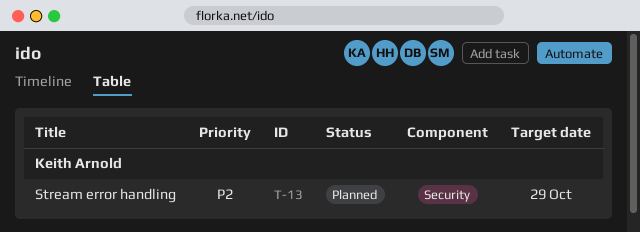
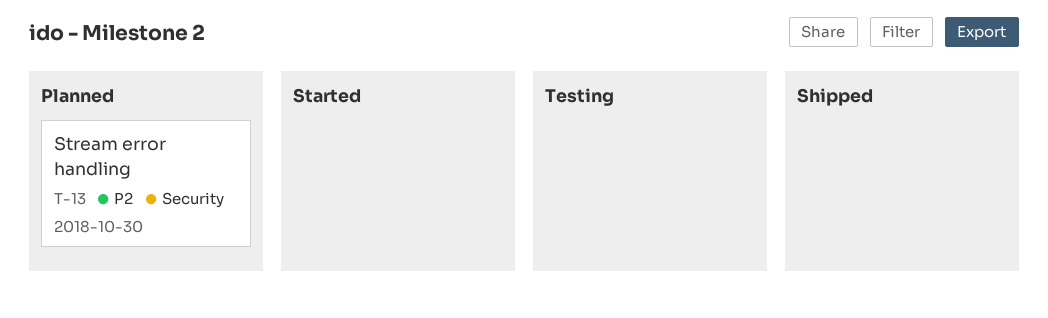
T-13, due: Oct 29 -> Oct 30

